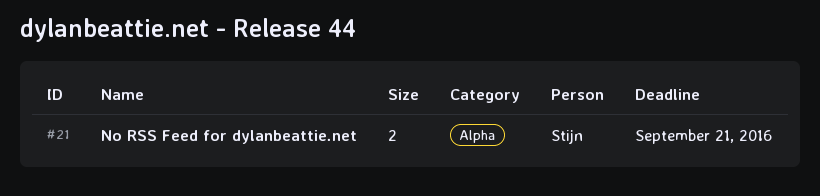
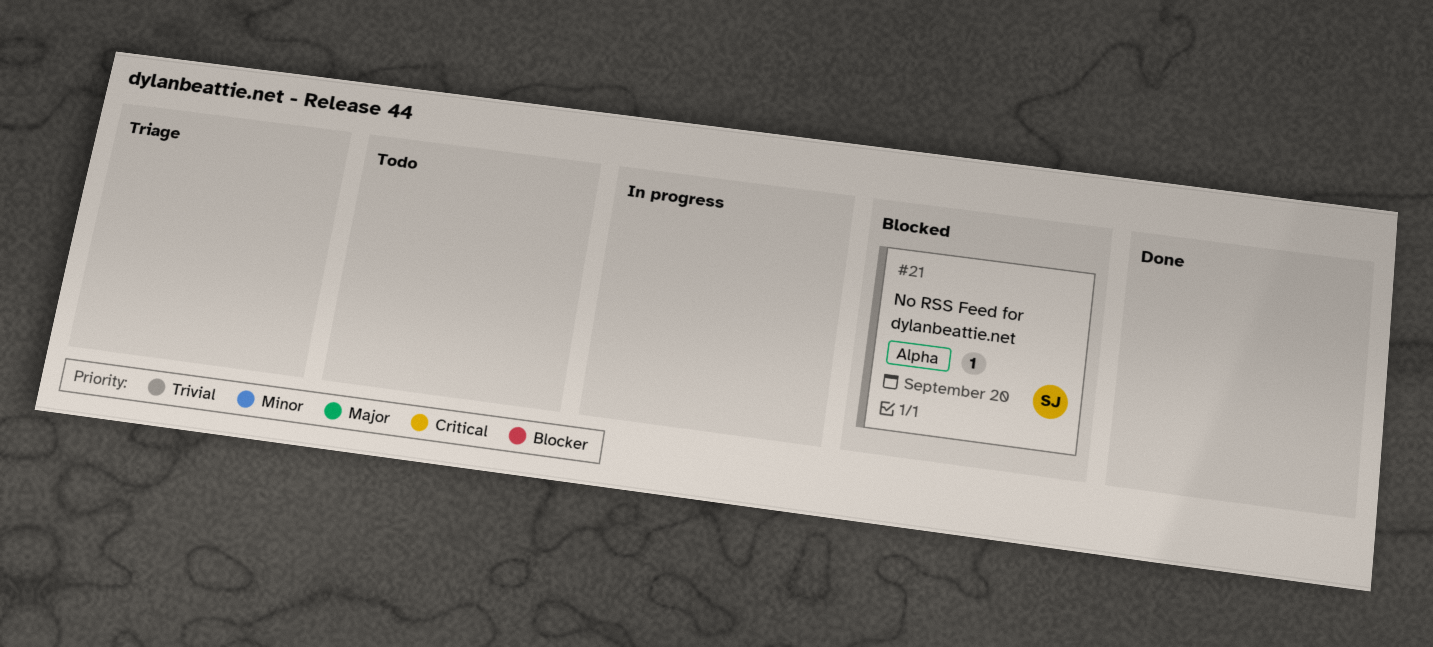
#21, estimate: 2 -> 1
#21, due: Sep 21 -> Sep 20

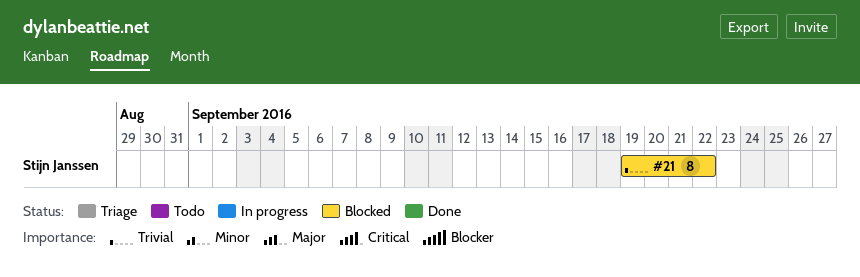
#21, estimate: 1 -> 8
#21, due: Sep 20 -> Sep 22

